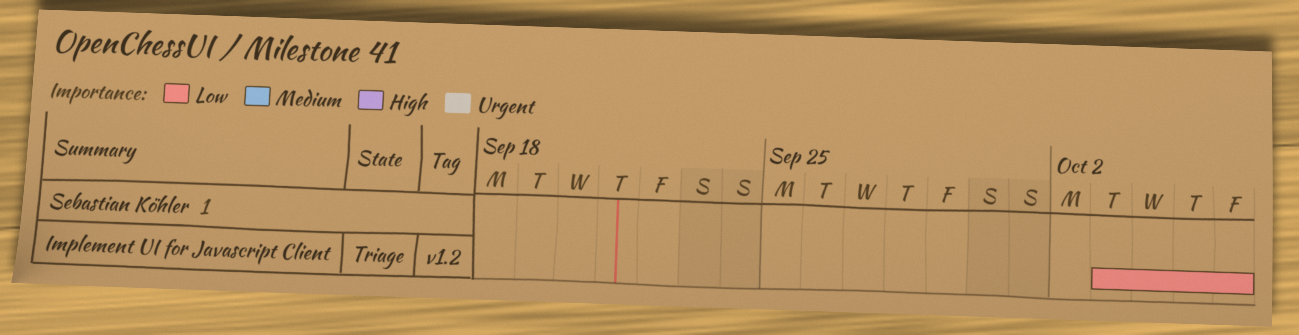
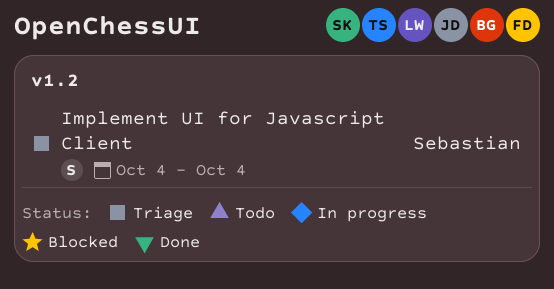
Implement UI for Javascript Client, start: Oct 3 -> Oct 4
Implement UI for Javascript Client, due: Oct 6 -> Oct 4

